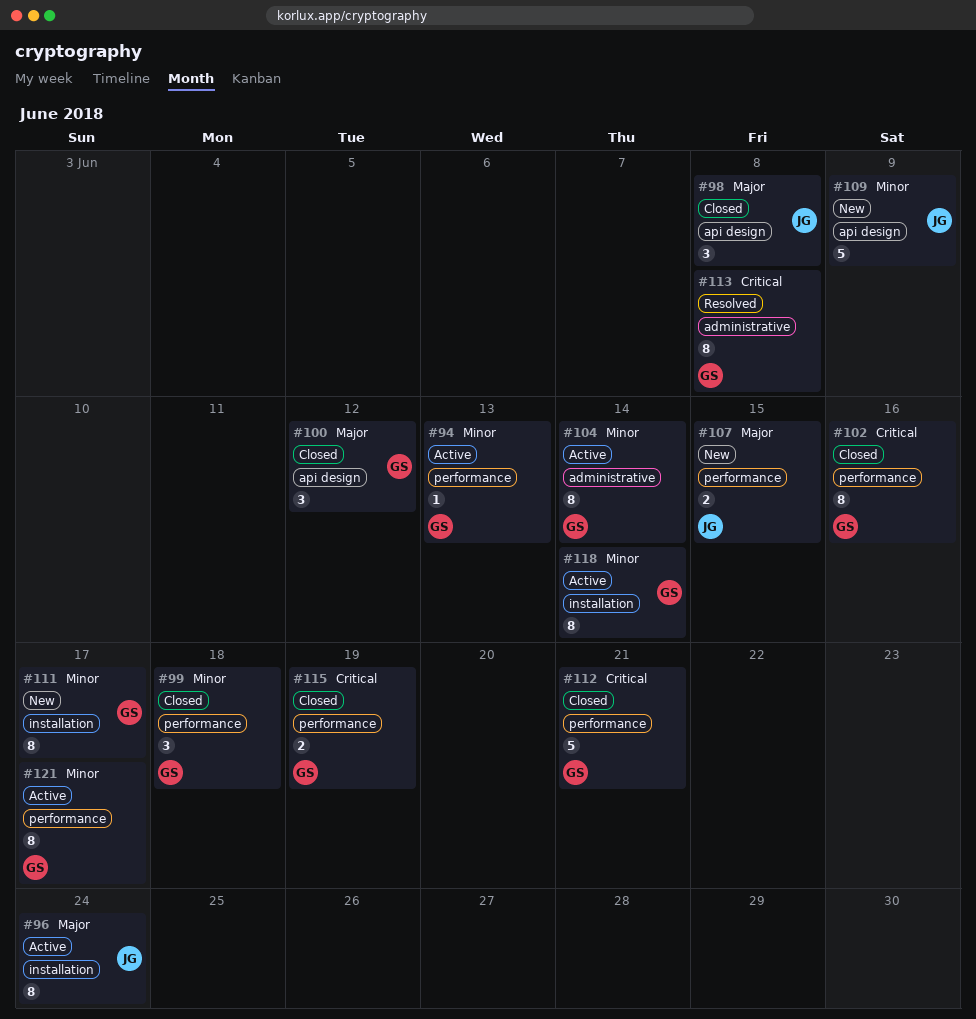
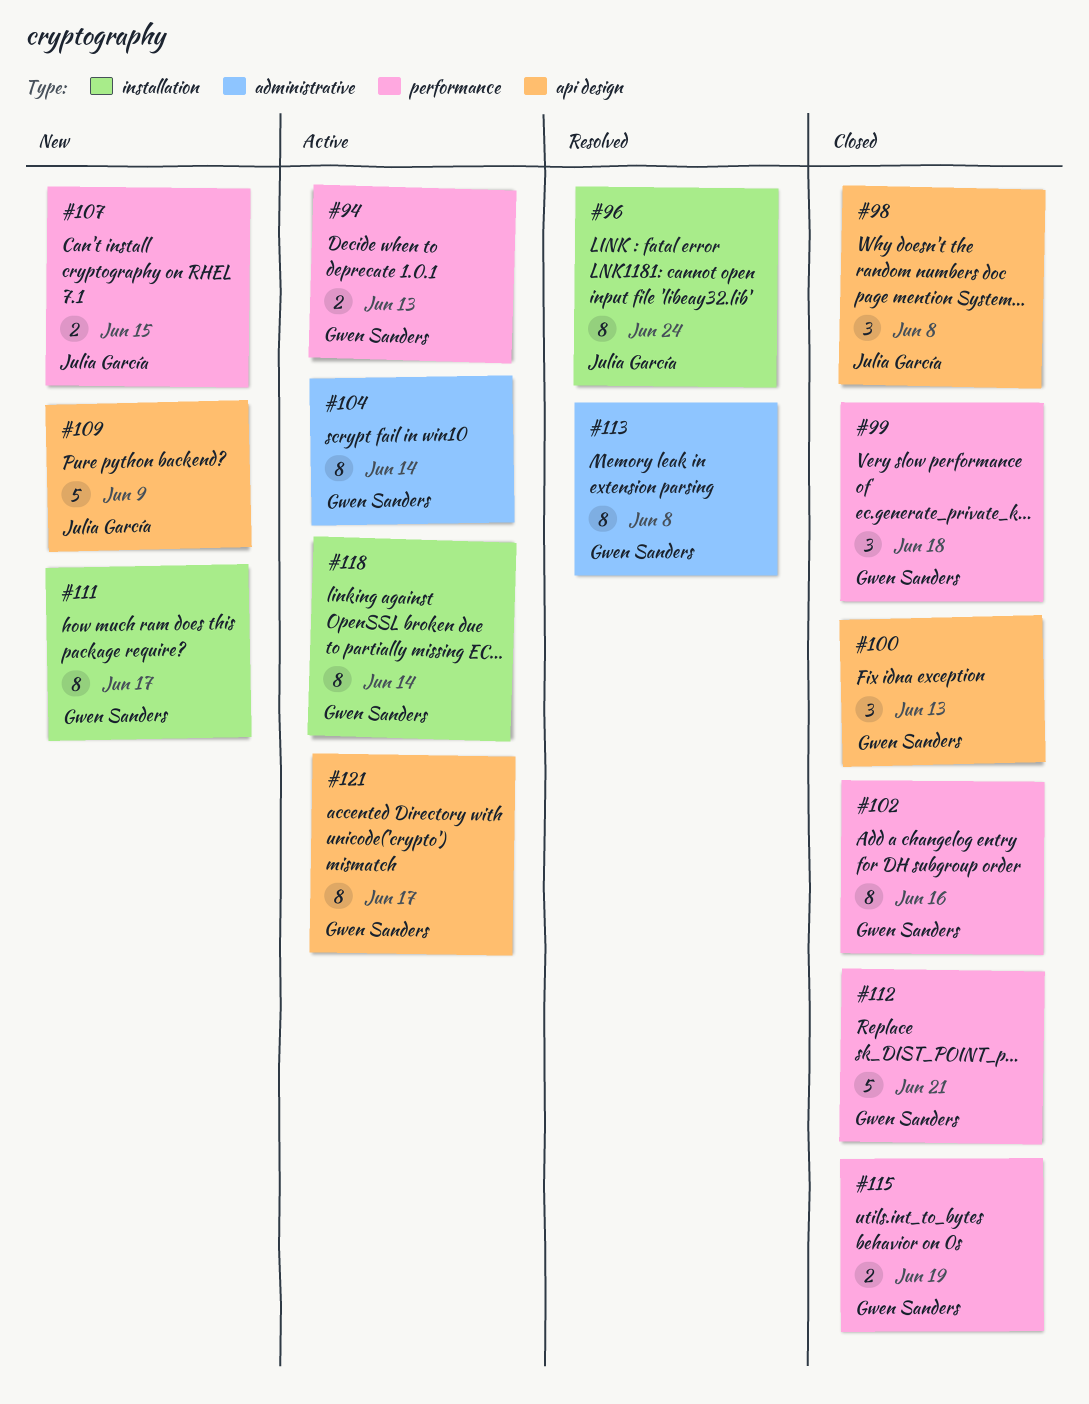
#94, estimate: 1 -> 2
#96, status: Active -> Resolved
#100, due: Jun 12 -> Jun 13
#121, label: performance -> api design

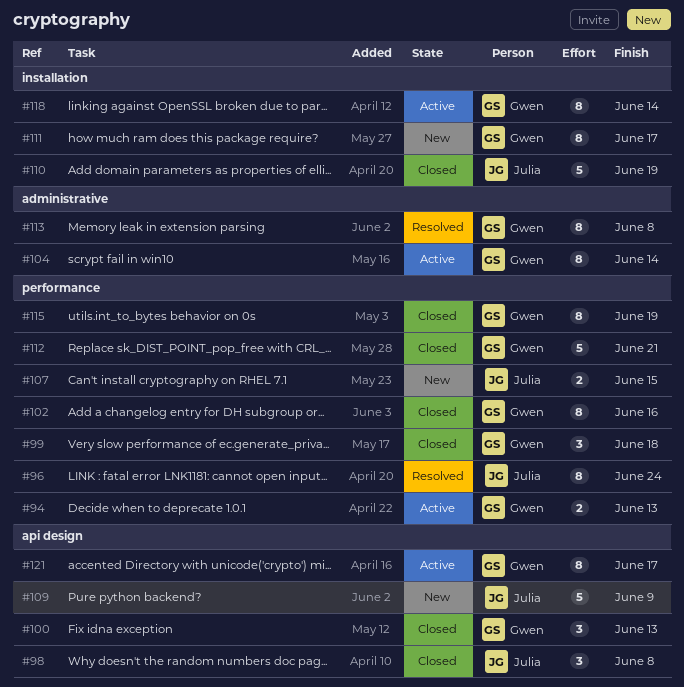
#96, label: installation -> performance
#110: none -> present
#115, estimate: 2 -> 8

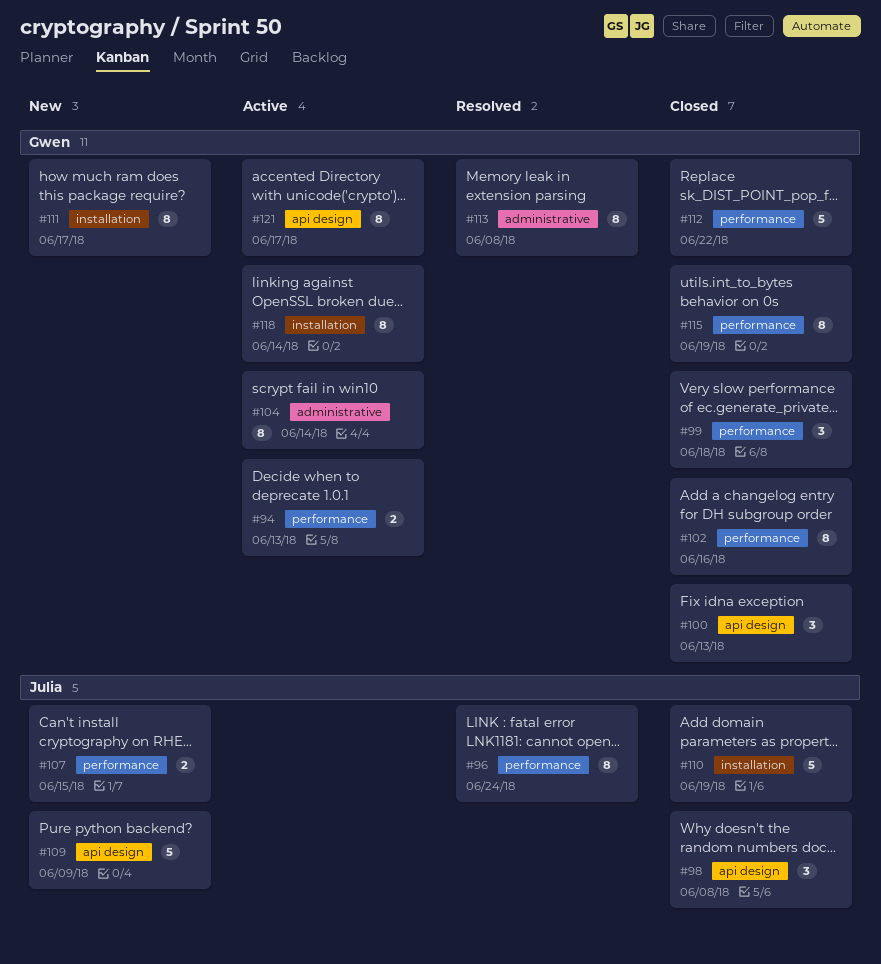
#112, due: Jun 21 -> Jun 22

